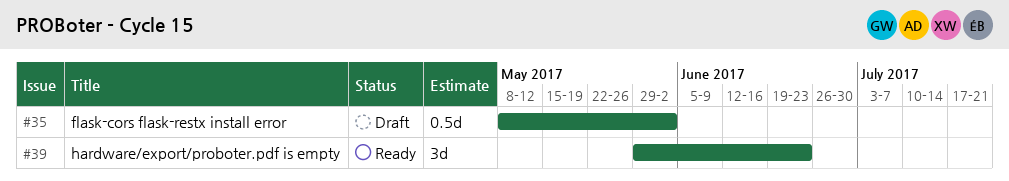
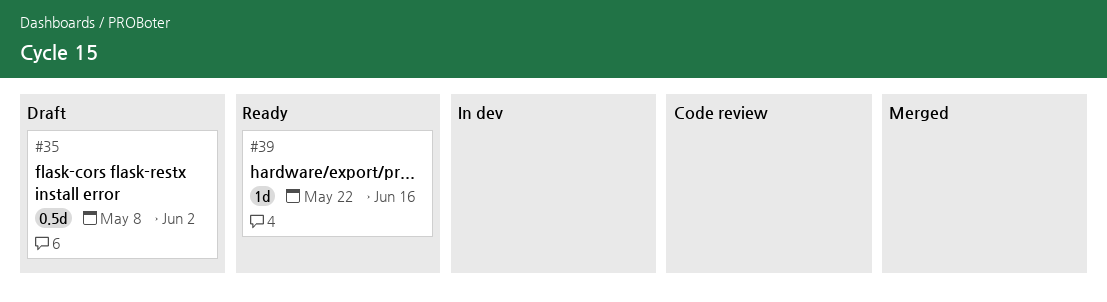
#39, estimate: 3d -> 1d
#39, start: May 29 -> May 22
#39, due: Jun 23 -> Jun 16

